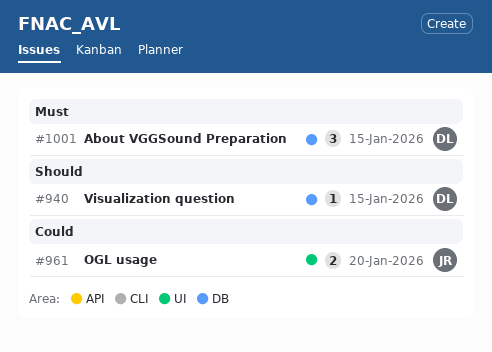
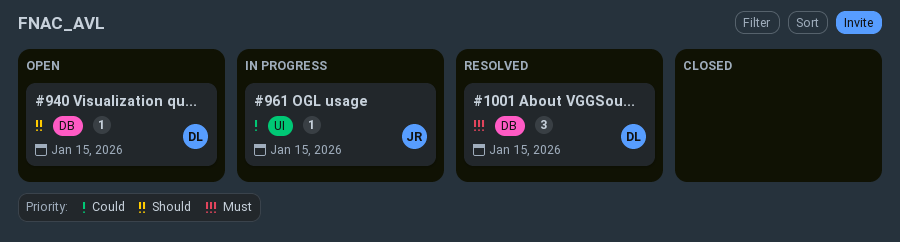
#961, estimate: 2 -> 1
#961, due: Jan 20 -> Jan 15

